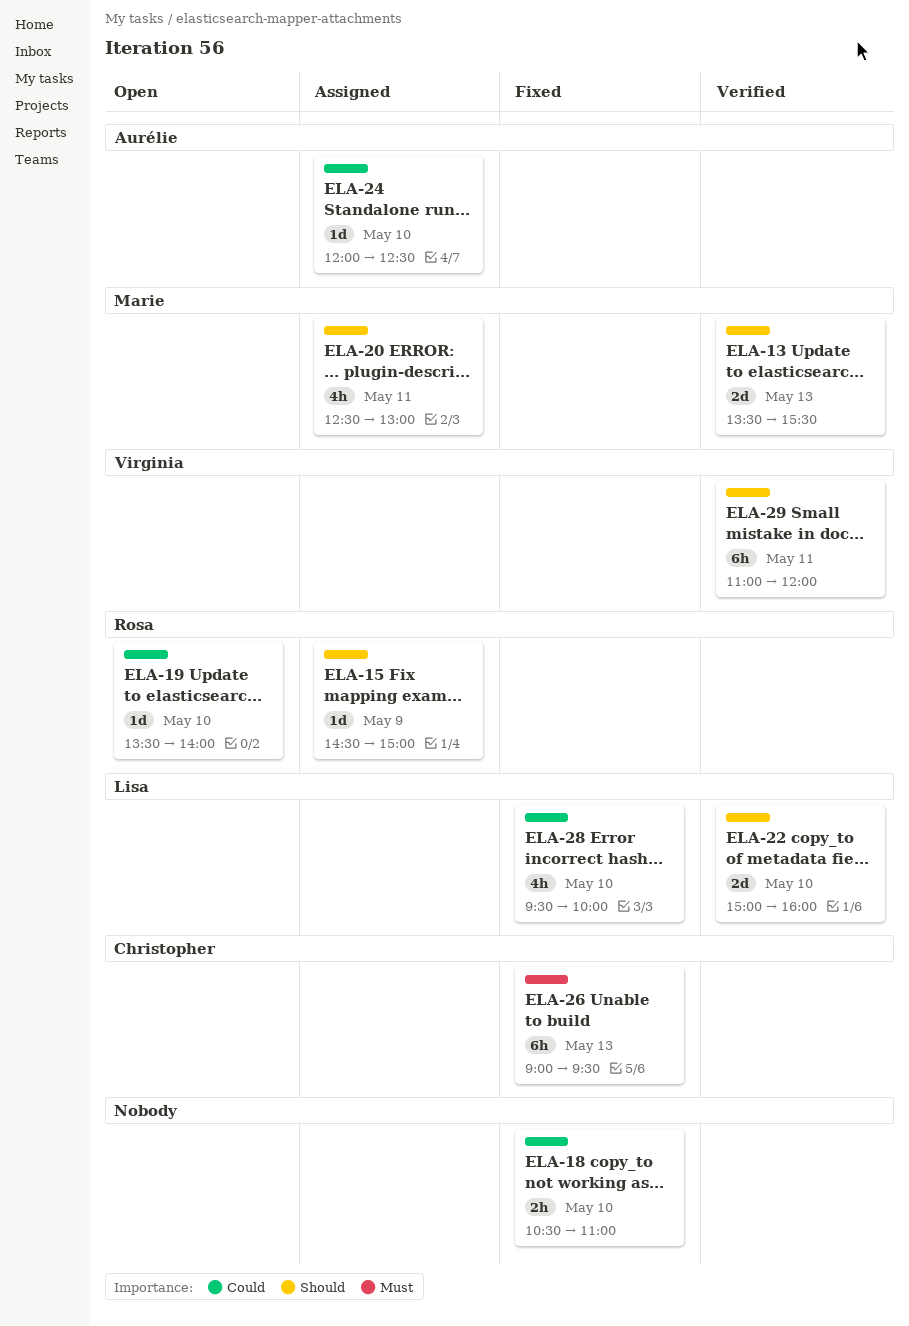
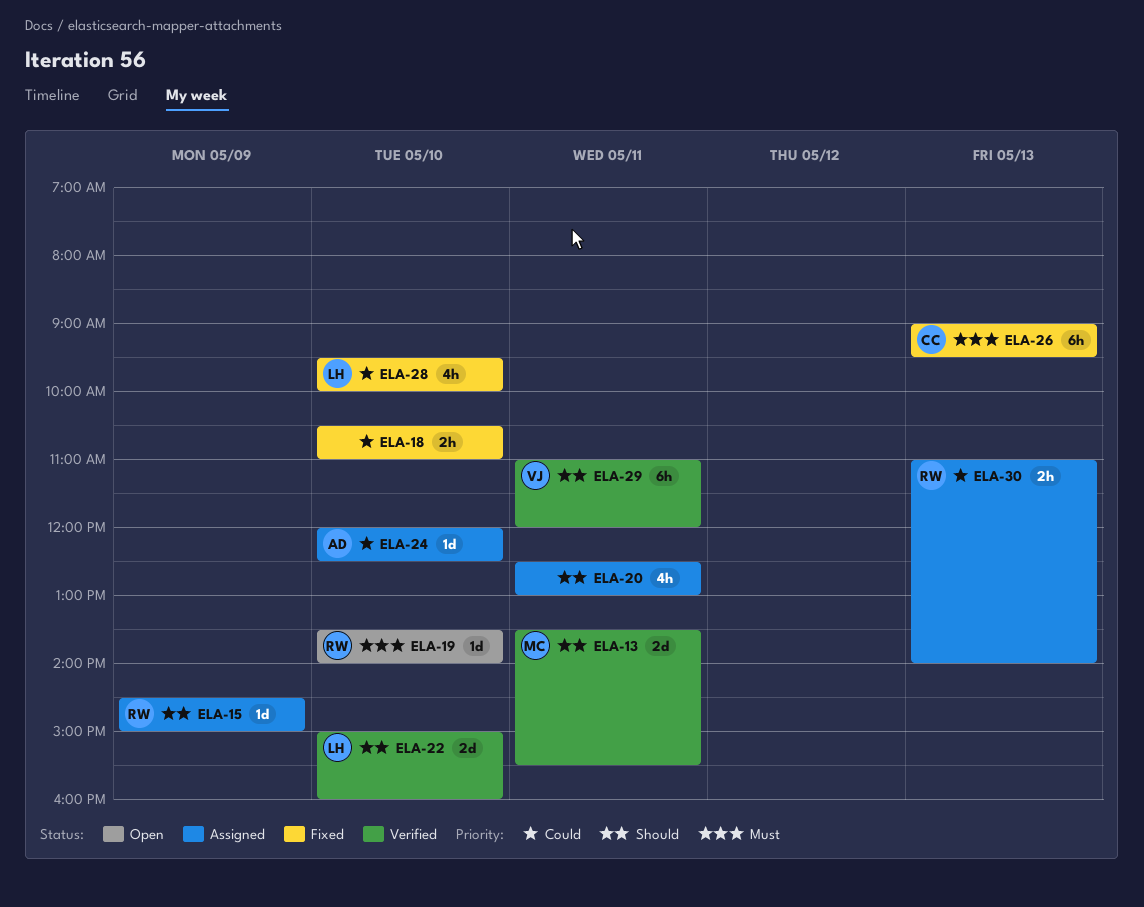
ELA-13, day: May 13 -> May 11
ELA-19, priority: Could -> Must
ELA-20, owner: Marie -> none
ELA-30: none -> present

